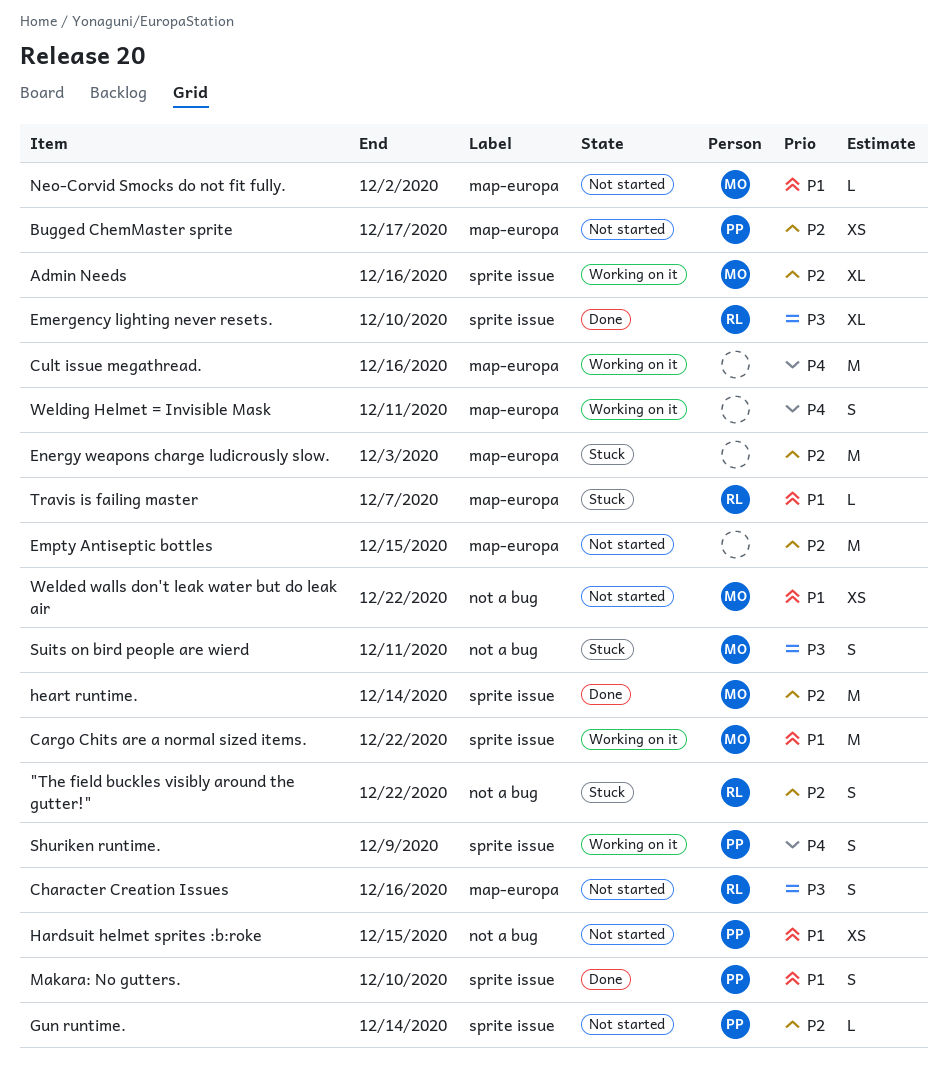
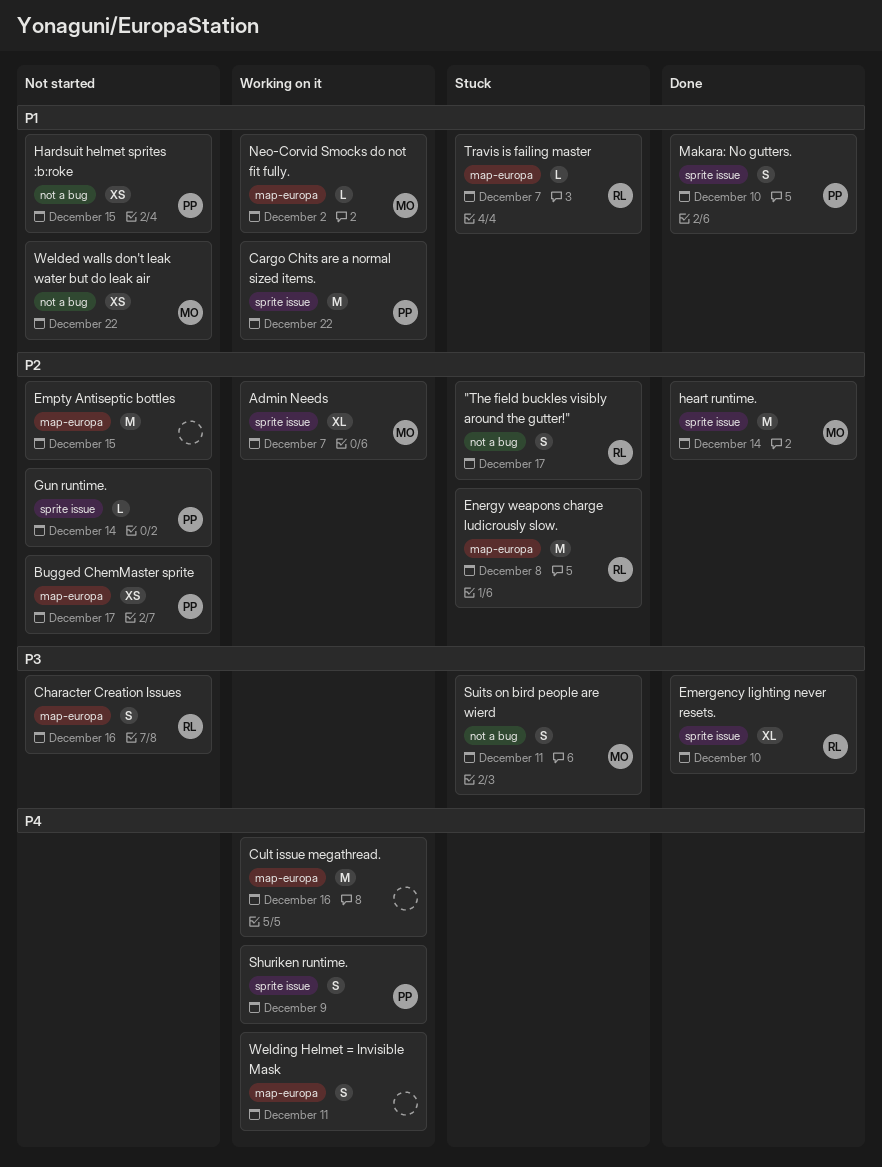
"The field buckles visibly around the gutter!", due: Dec 22 -> Dec 17
Admin Needs, due: Dec 16 -> Dec 7
Cargo Chits are a normal sized items., owner: MO -> PP
Energy weapons charge ludicrously slow., owner: none -> RL
Energy weapons charge ludicrously slow., due: Dec 3 -> Dec 8
Neo-Corvid Smocks do not fit fully., status: Not started -> Working on it

